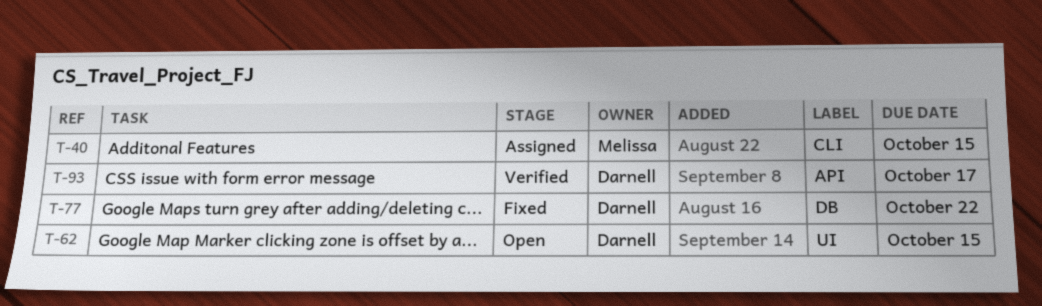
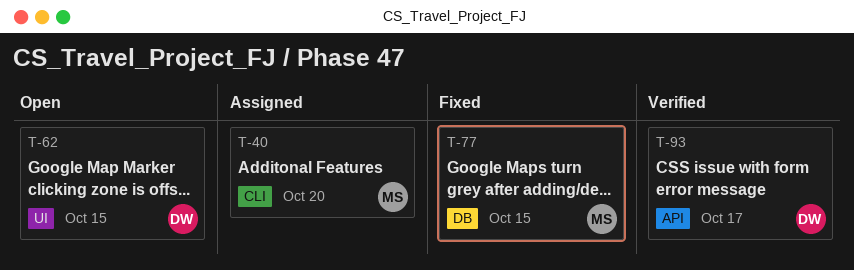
T-40, due: Oct 15 -> Oct 20
T-77, owner: Darnell -> Melissa
T-77, due: Oct 22 -> Oct 15

